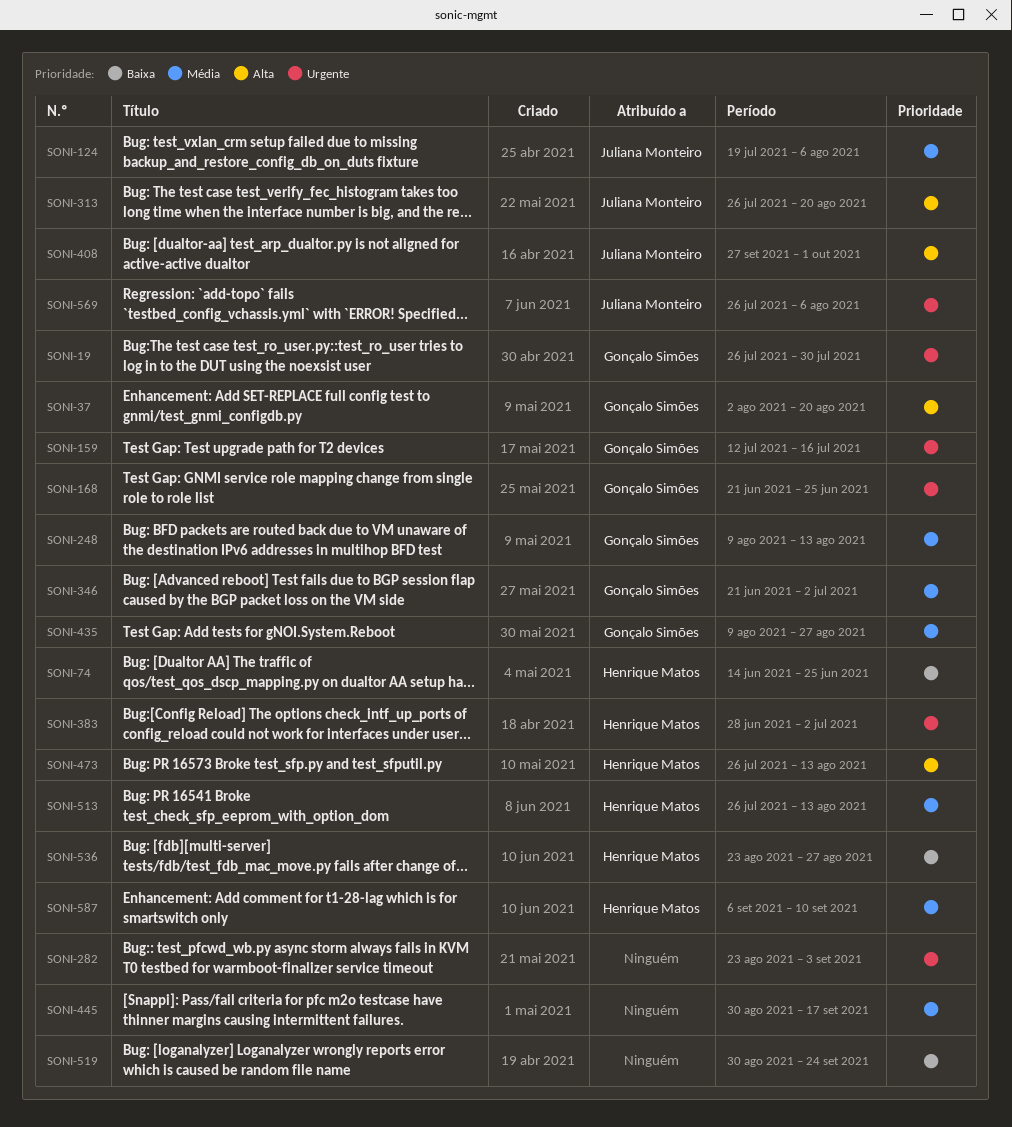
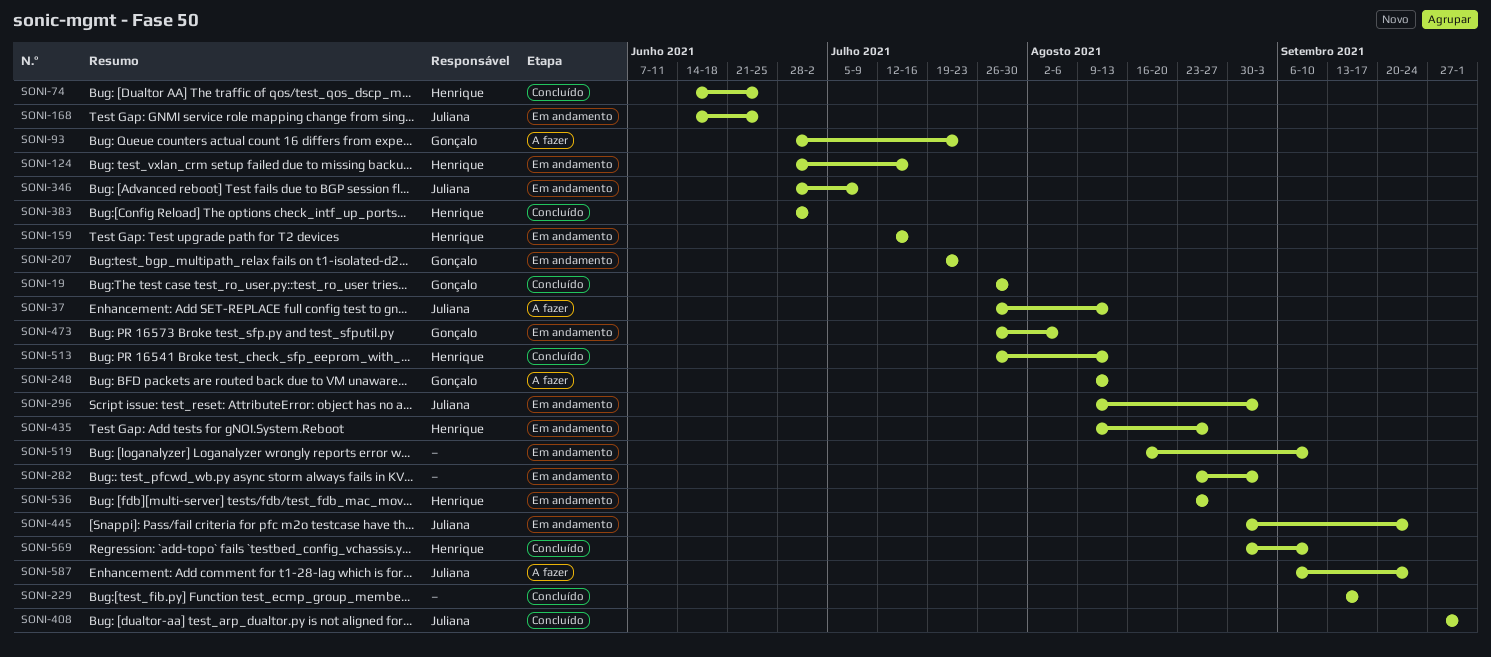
SONI-37, owner: Gonçalo Simões -> Juliana Monteiro
SONI-37, start: Aug 2 -> Jul 26
SONI-37, due: Aug 20 -> Aug 13
SONI-93: none -> present
SONI-124, owner: Juliana Monteiro -> Henrique Matos
SONI-124, start: Jul 19 -> Jun 28
SONI-124, due: Aug 6 -> Jul 16
SONI-159, owner: Gonçalo Simões -> Henrique Matos
SONI-168, owner: Gonçalo Simões -> Juliana Monteiro
SONI-168, start: Jun 21 -> Jun 14
SONI-207: none -> present
SONI-229: none -> present
SONI-296: none -> present
SONI-313: present -> none
SONI-346, owner: Gonçalo Simões -> Juliana Monteiro
SONI-346, start: Jun 21 -> Jun 28
SONI-346, due: Jul 2 -> Jul 9
SONI-435, owner: Gonçalo Simões -> Henrique Matos
SONI-445, owner: none -> Juliana Monteiro
SONI-445, due: Sep 17 -> Sep 24
SONI-473, owner: Henrique Matos -> Gonçalo Simões
SONI-473, due: Aug 13 -> Aug 6
SONI-519, start: Aug 30 -> Aug 16
SONI-519, due: Sep 24 -> Sep 10
SONI-569, owner: Juliana Monteiro -> Henrique Matos
SONI-569, start: Jul 26 -> Aug 30
SONI-569, due: Aug 6 -> Sep 10
SONI-587, owner: Henrique Matos -> Juliana Monteiro
SONI-587, due: Sep 10 -> Sep 24

